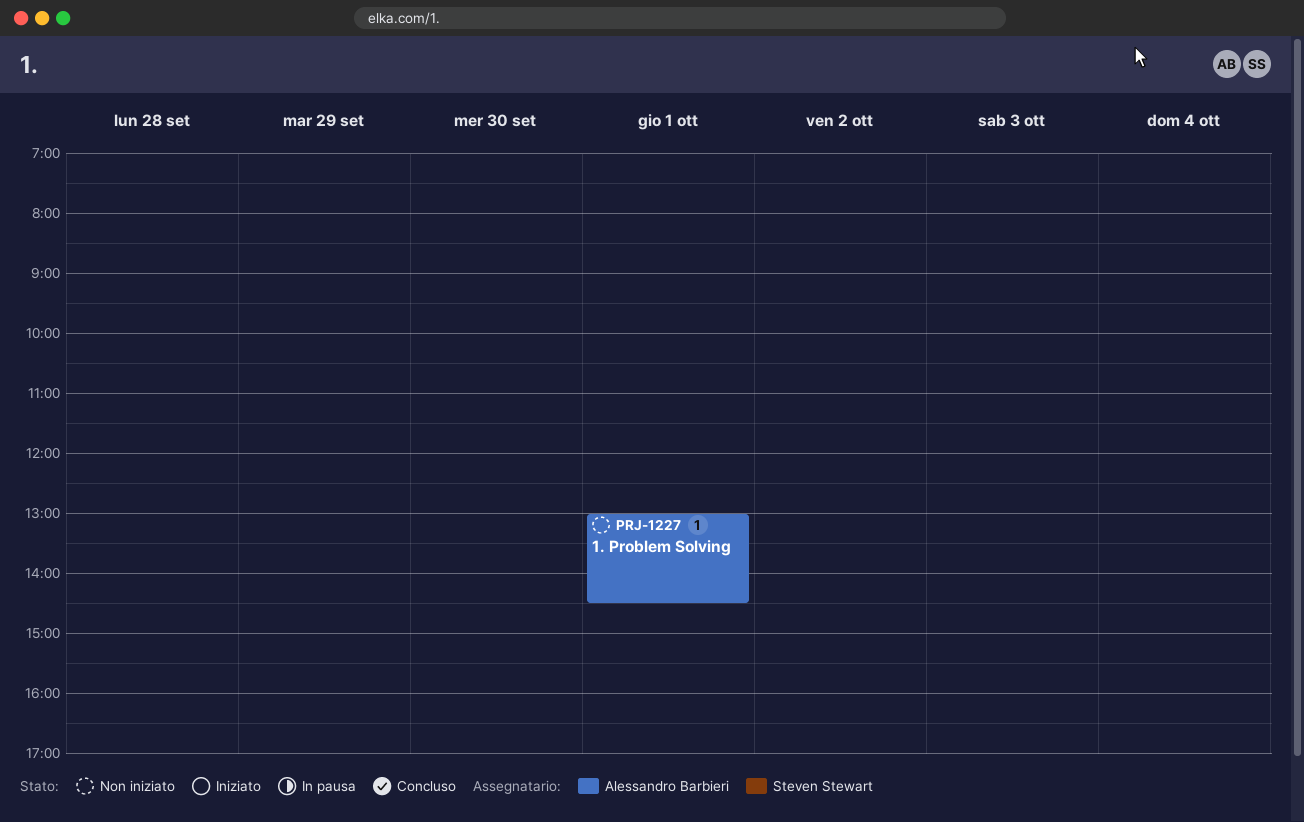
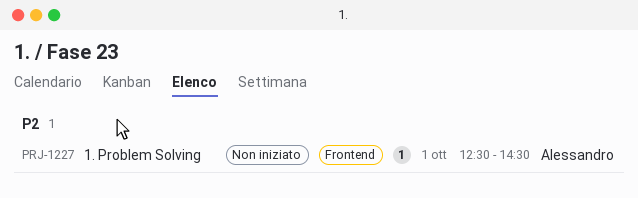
PRJ-1227, begins: 13:00 -> 12:30

